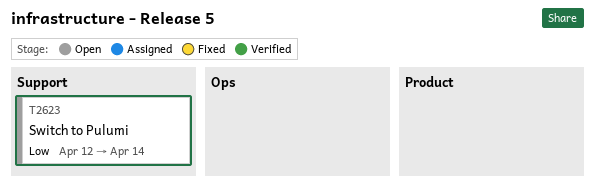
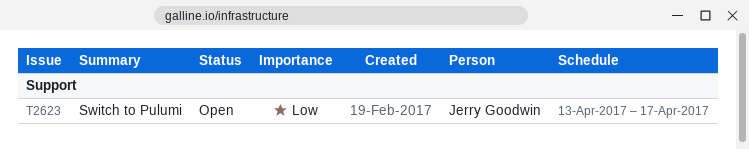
T2623, start: Apr 12 -> Apr 13
T2623, due: Apr 14 -> Apr 17

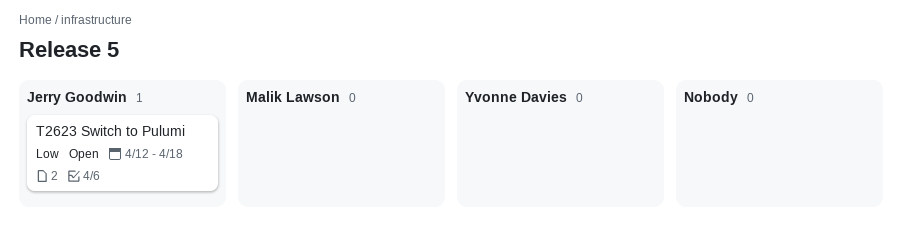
T2623, start: Apr 13 -> Apr 12
T2623, due: Apr 17 -> Apr 18

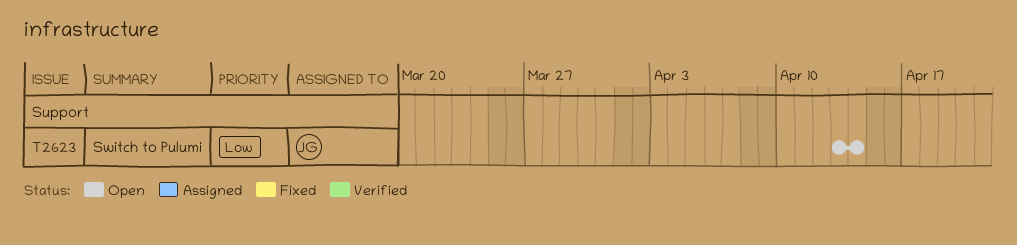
T2623, start: Apr 12 -> Apr 13
T2623, due: Apr 18 -> Apr 14

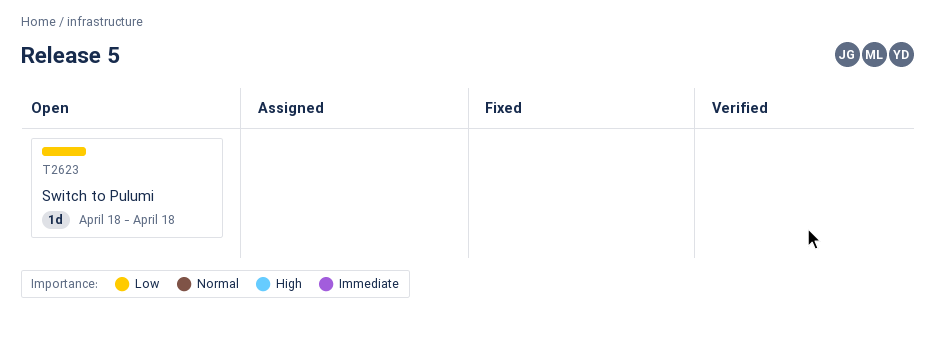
T2623, start: Apr 13 -> Apr 18
T2623, due: Apr 14 -> Apr 18

